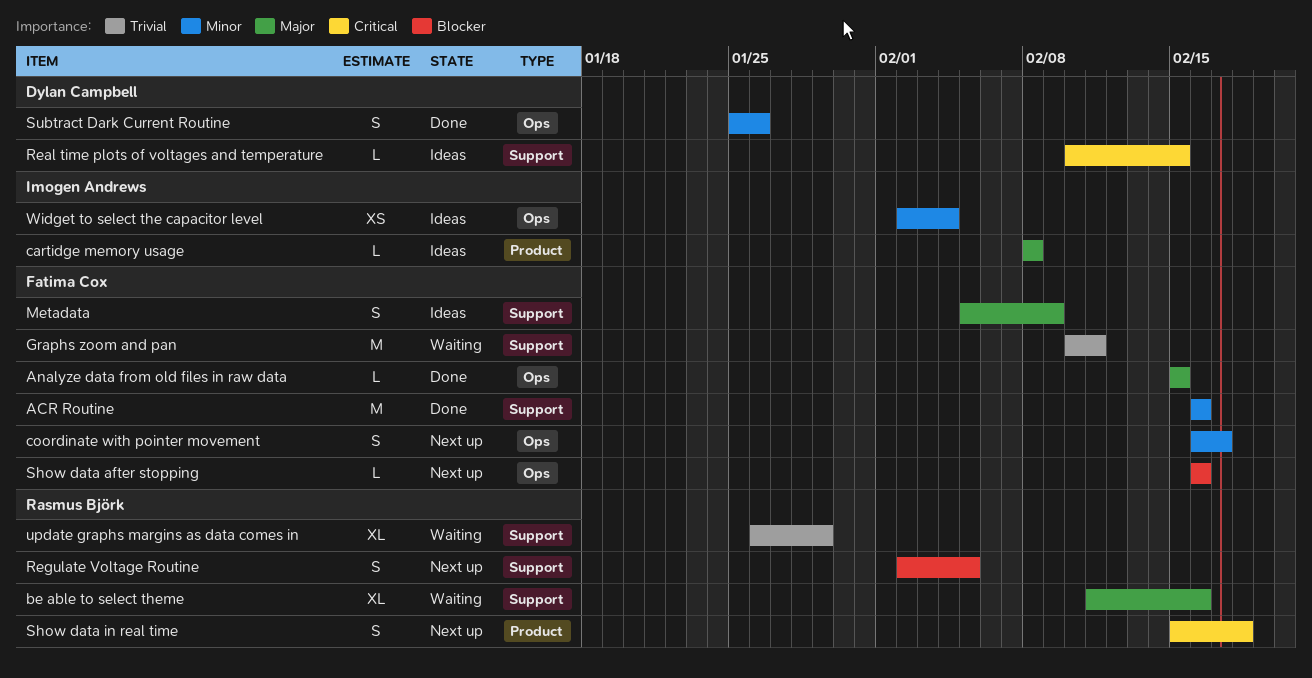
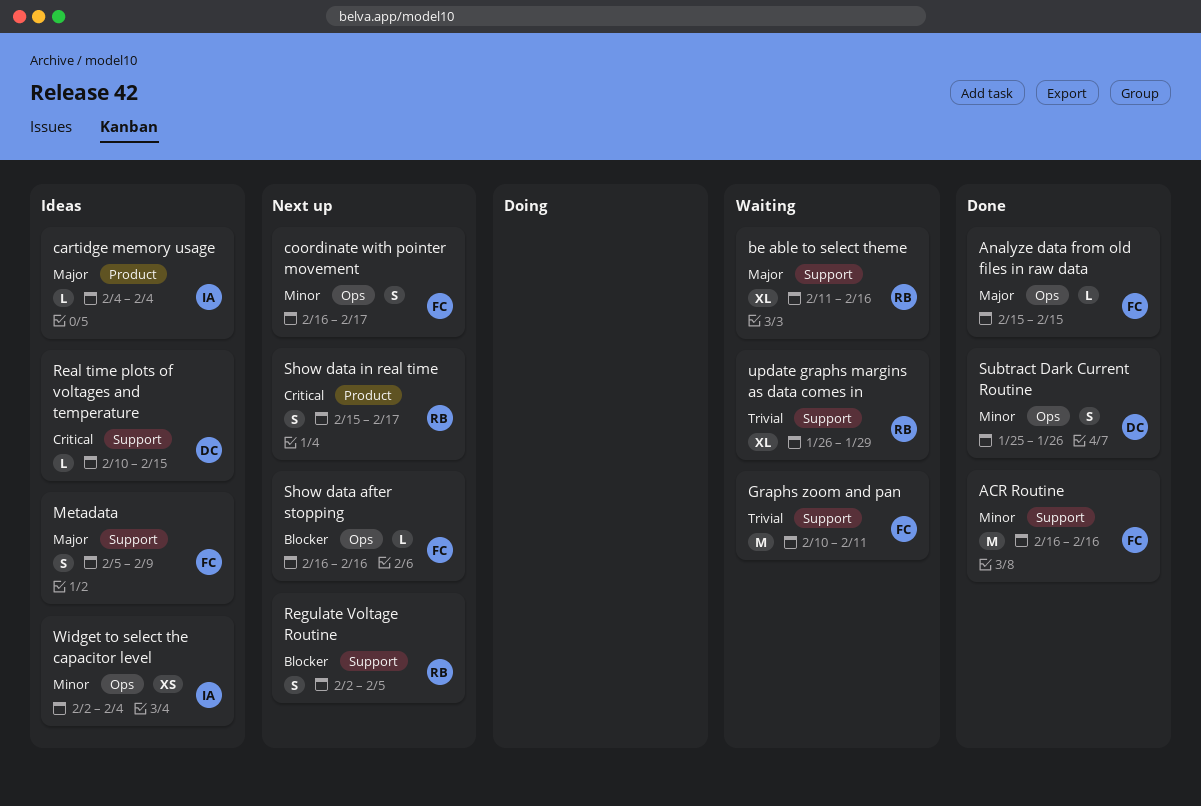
cartidge memory usage, start: Feb 8 -> Feb 4
cartidge memory usage, due: Feb 8 -> Feb 4
Show data in real time, due: Feb 18 -> Feb 17

